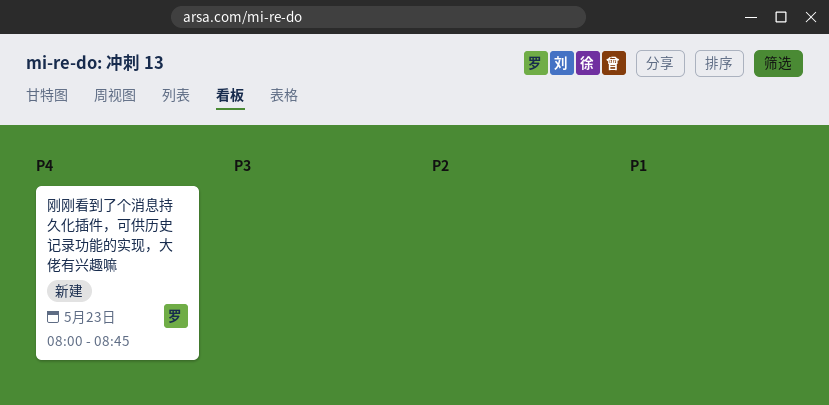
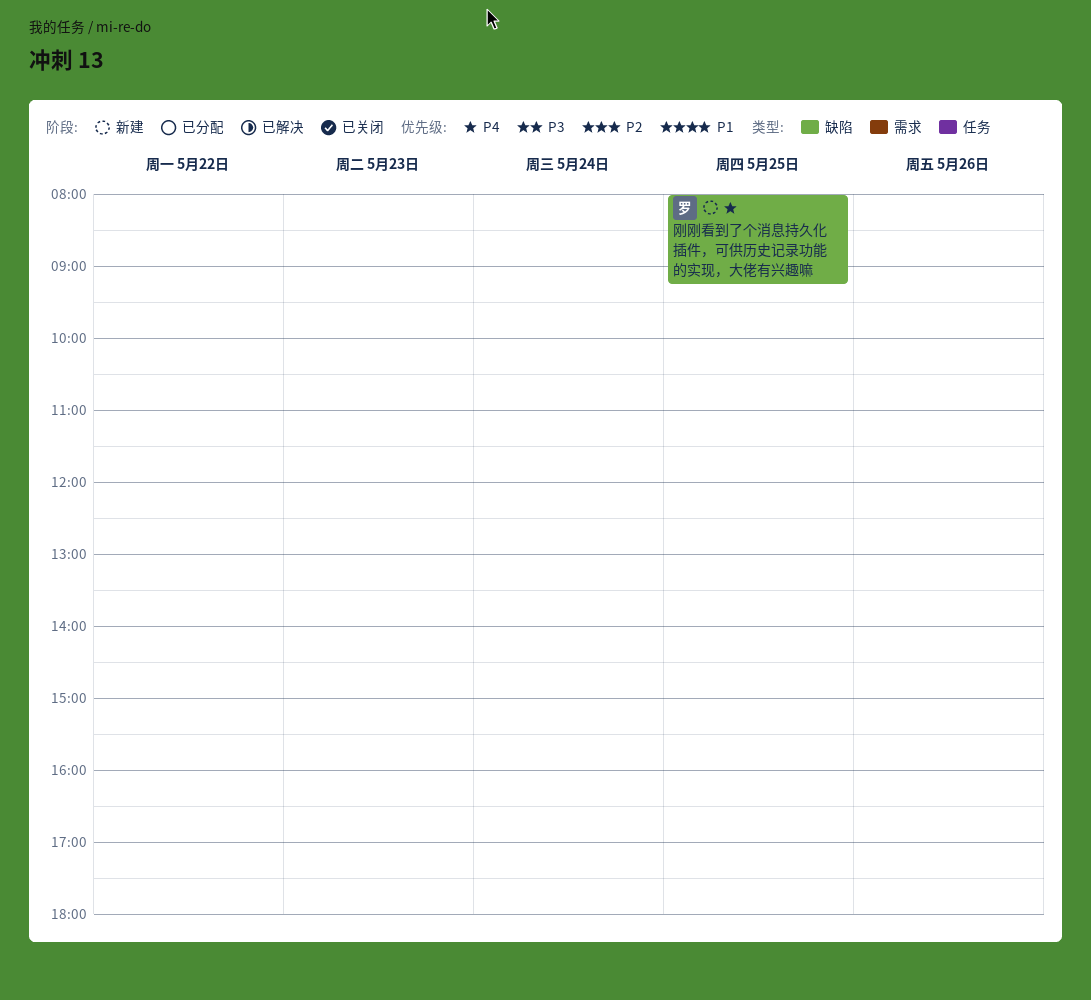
刚刚看到了个消息持久化插件，可供历史记录功能的实现，大佬有兴趣嘛, day: May 23 -> May 25
刚刚看到了个消息持久化插件，可供历史记录功能的实现，大佬有兴趣嘛, ends: 08:45 -> 09:15

